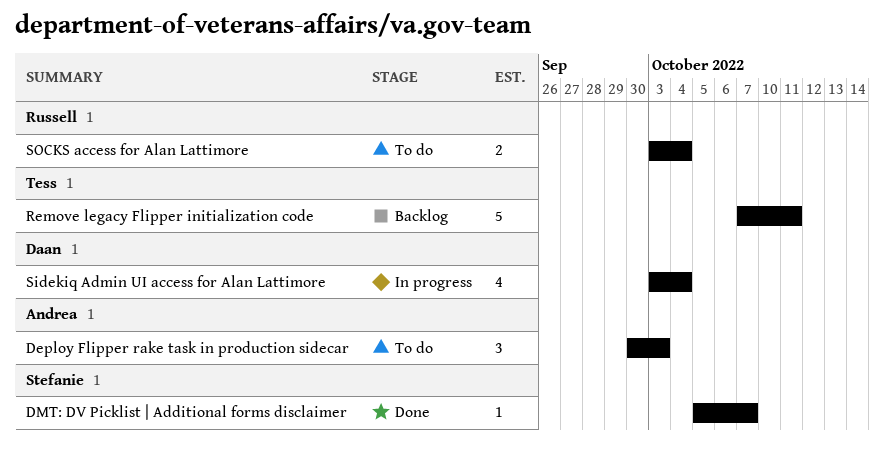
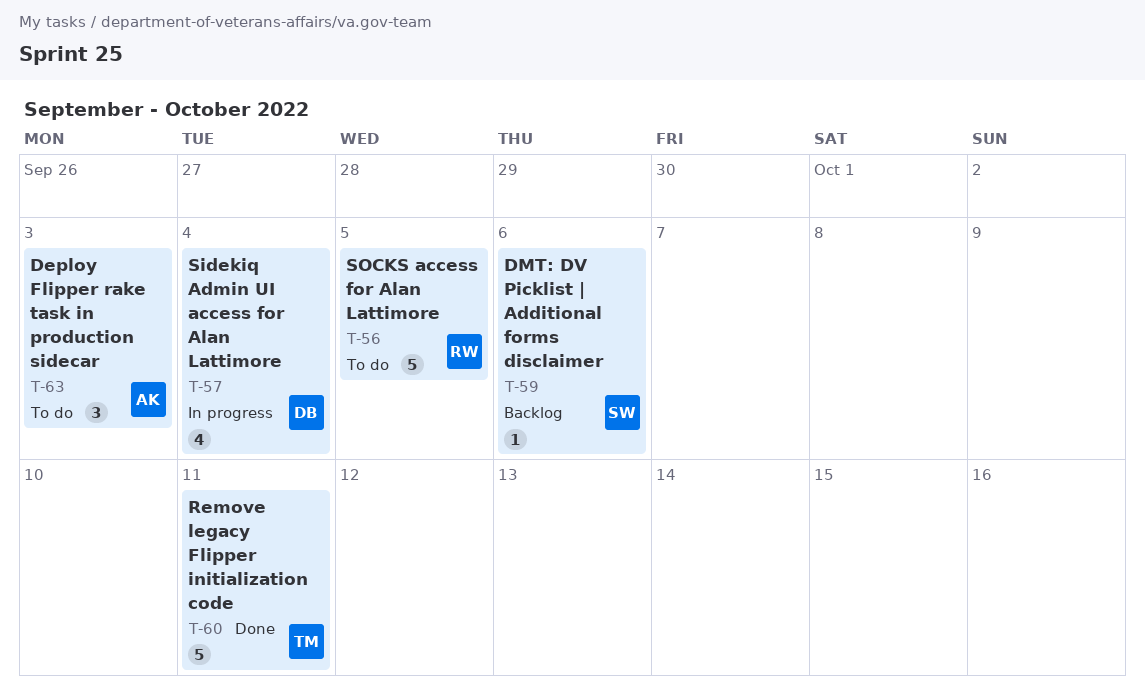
DMT: DV Picklist | Additional forms disclaimer, status: Done -> Backlog
DMT: DV Picklist | Additional forms disclaimer, due: Oct 7 -> Oct 6
Remove legacy Flipper initialization code, status: Backlog -> Done
SOCKS access for Alan Lattimore, estimate: 2 -> 5
SOCKS access for Alan Lattimore, due: Oct 4 -> Oct 5

